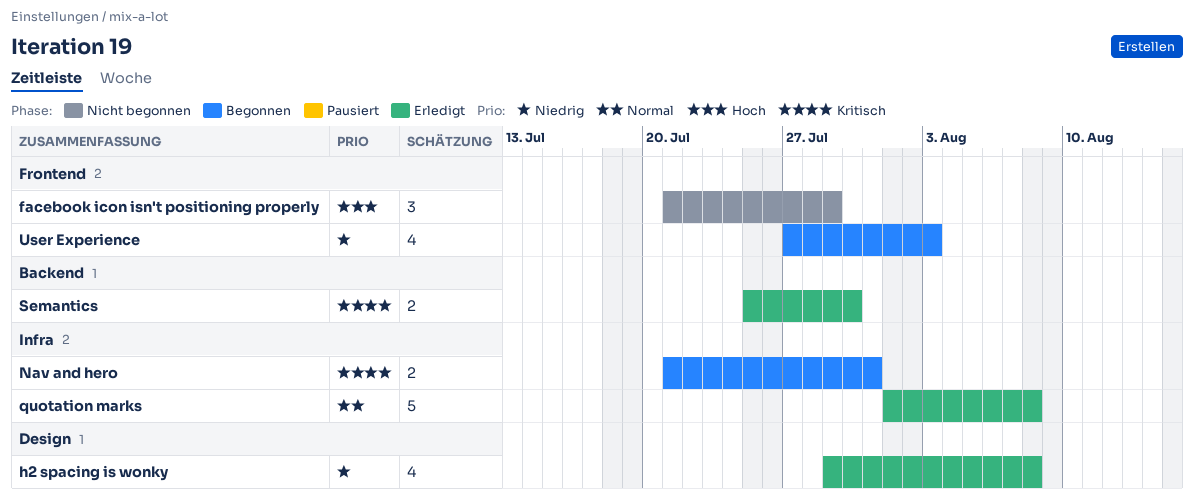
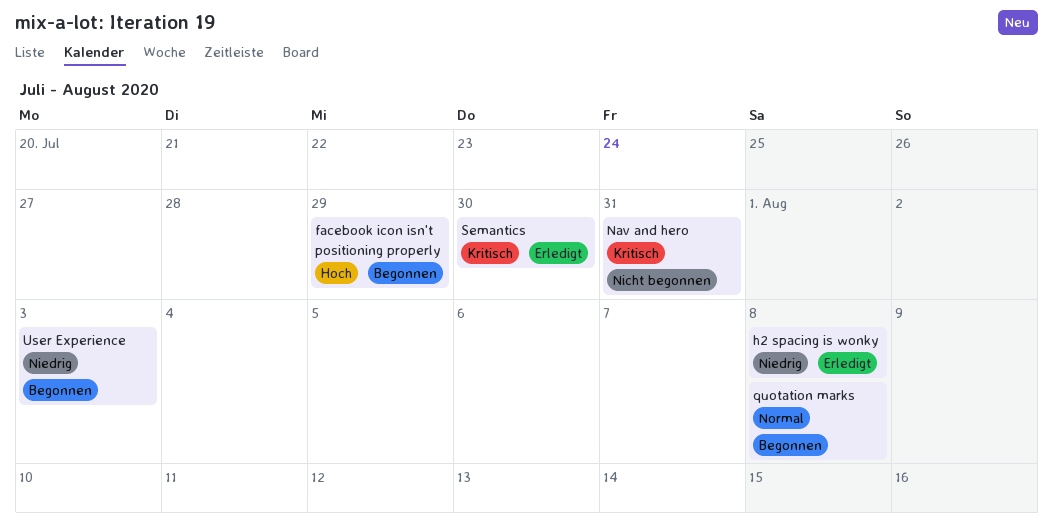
facebook icon isn't positioning properly, status: Nicht begonnen -> Begonnen
Nav and hero, status: Begonnen -> Nicht begonnen
quotation marks, status: Erledigt -> Begonnen

